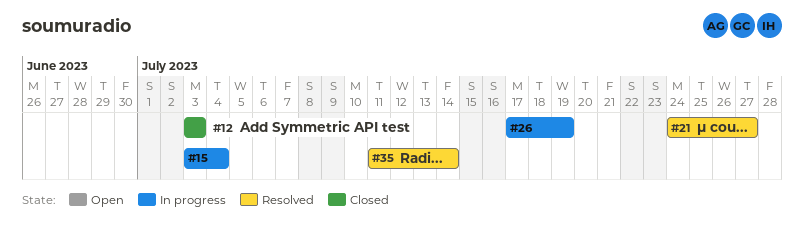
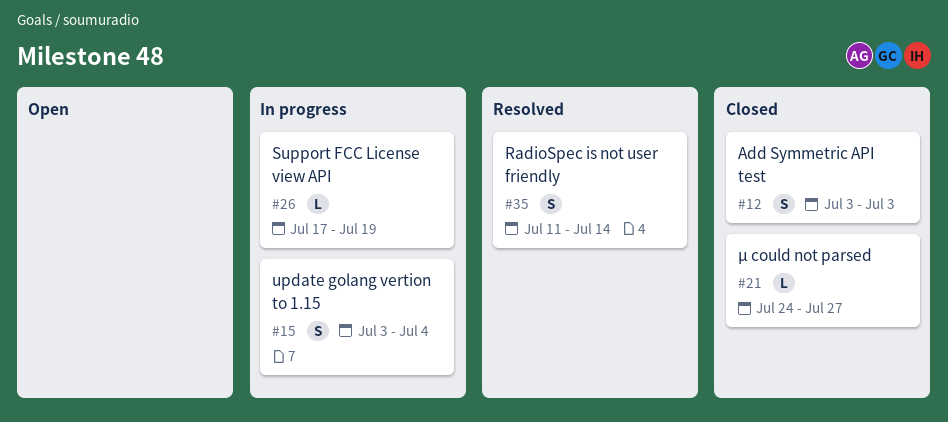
#21, status: Resolved -> Closed

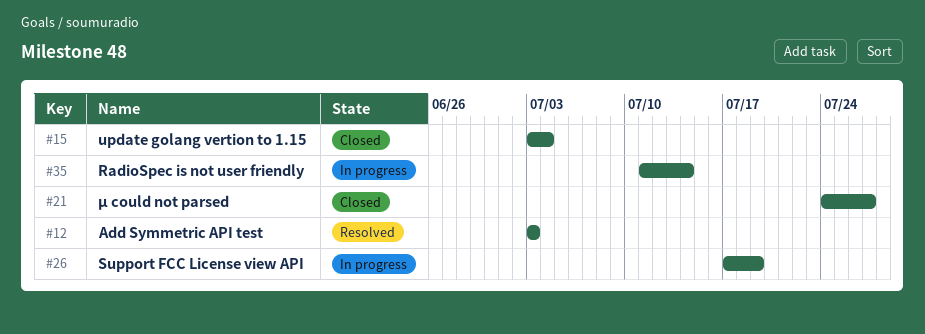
#12, status: Closed -> Resolved
#15, status: In progress -> Closed
#35, status: Resolved -> In progress

